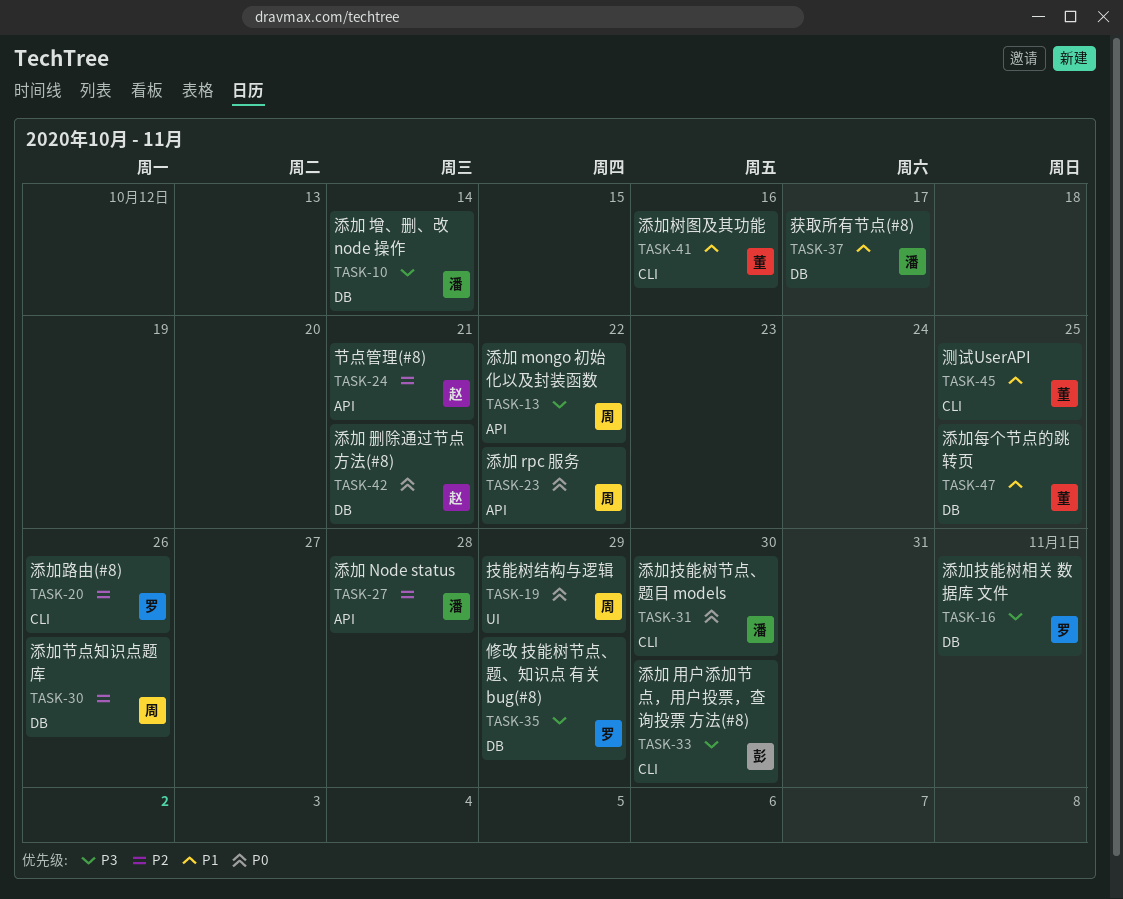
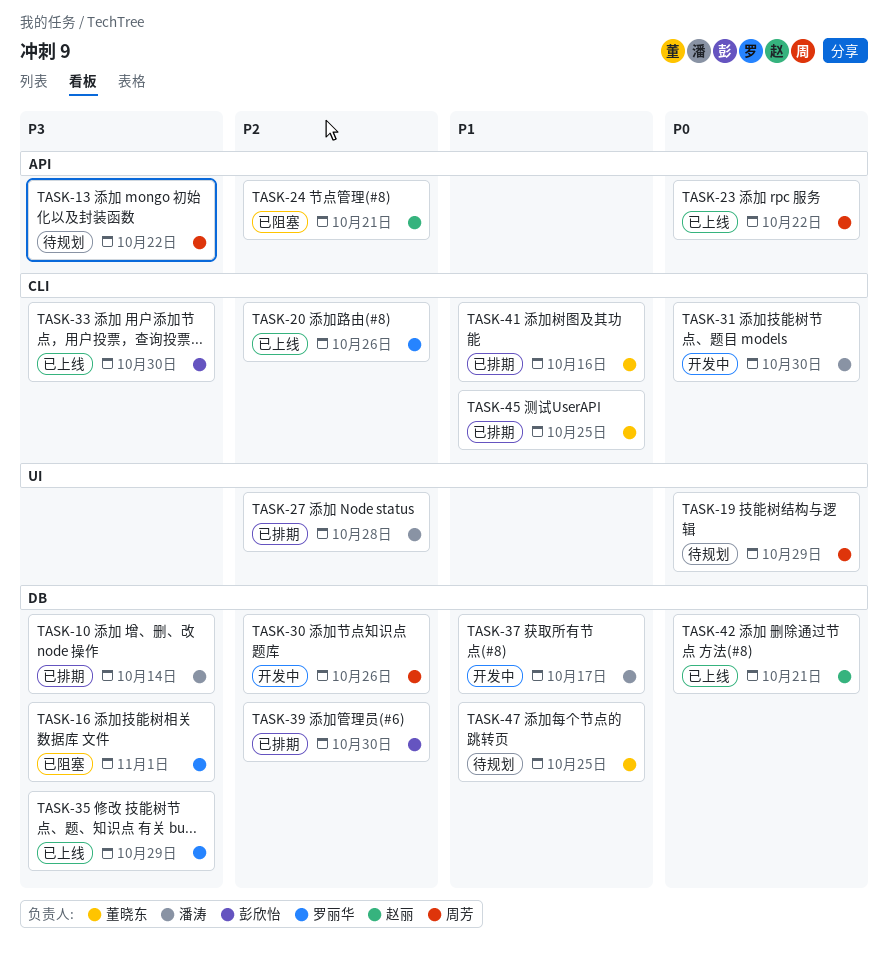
TASK-27, label: API -> UI
TASK-39: none -> present

